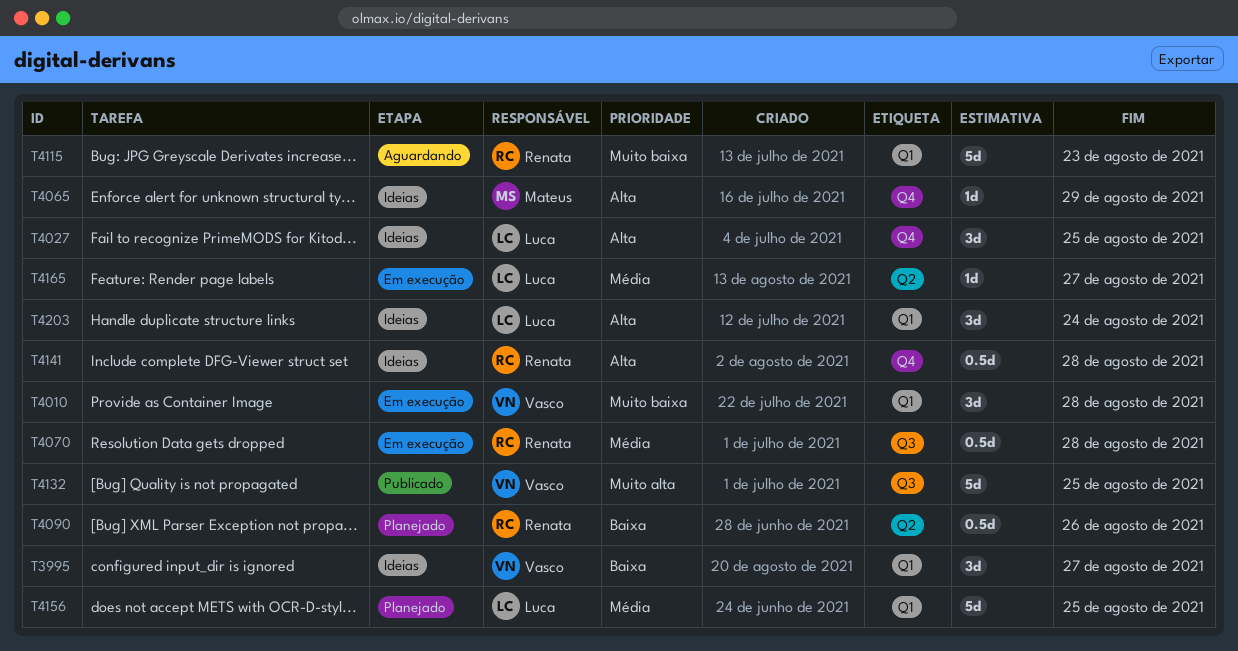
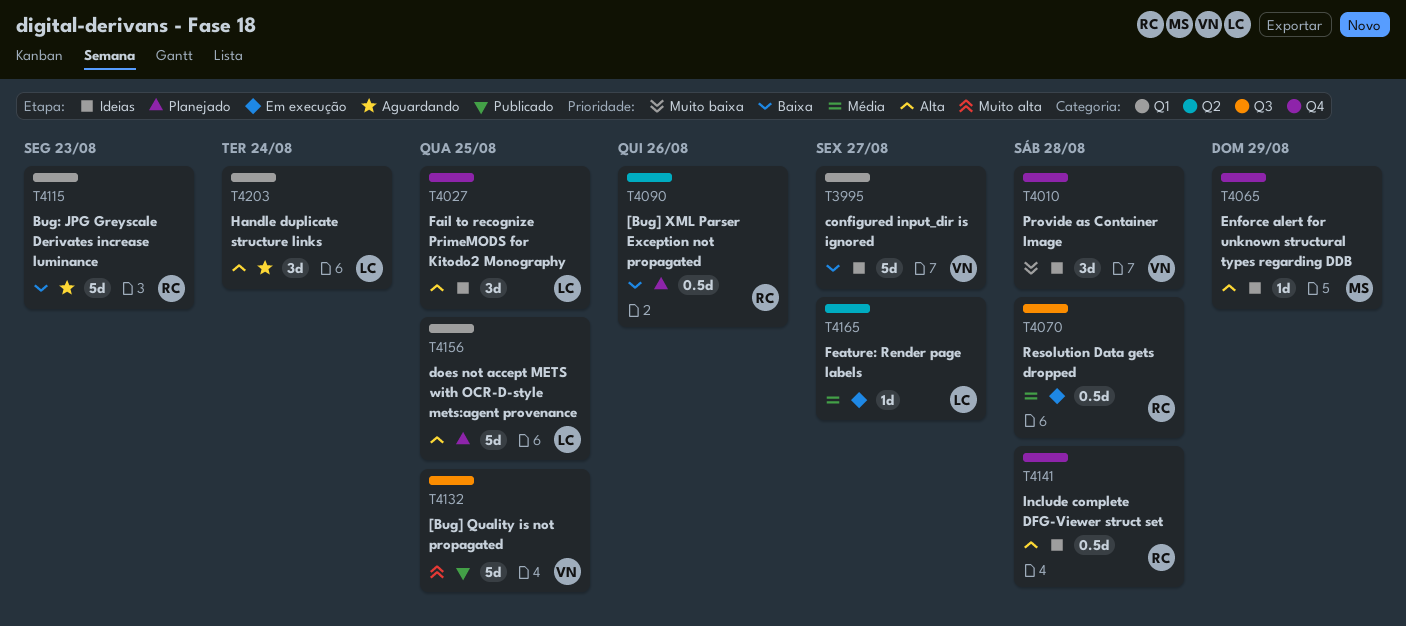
T3995, estimate: 3d -> 5d
T4010, status: Em execução -> Ideias
T4010, label: Q1 -> Q4
T4115, priority: Muito baixa -> Baixa
T4156, priority: Média -> Alta
T4203, status: Ideias -> Aguardando

